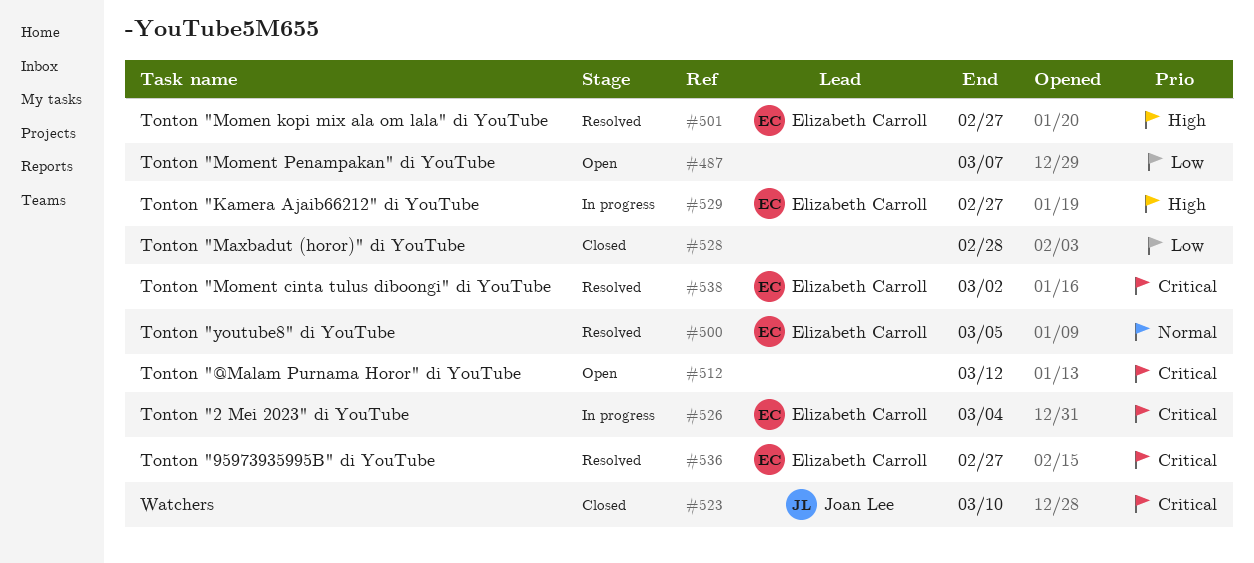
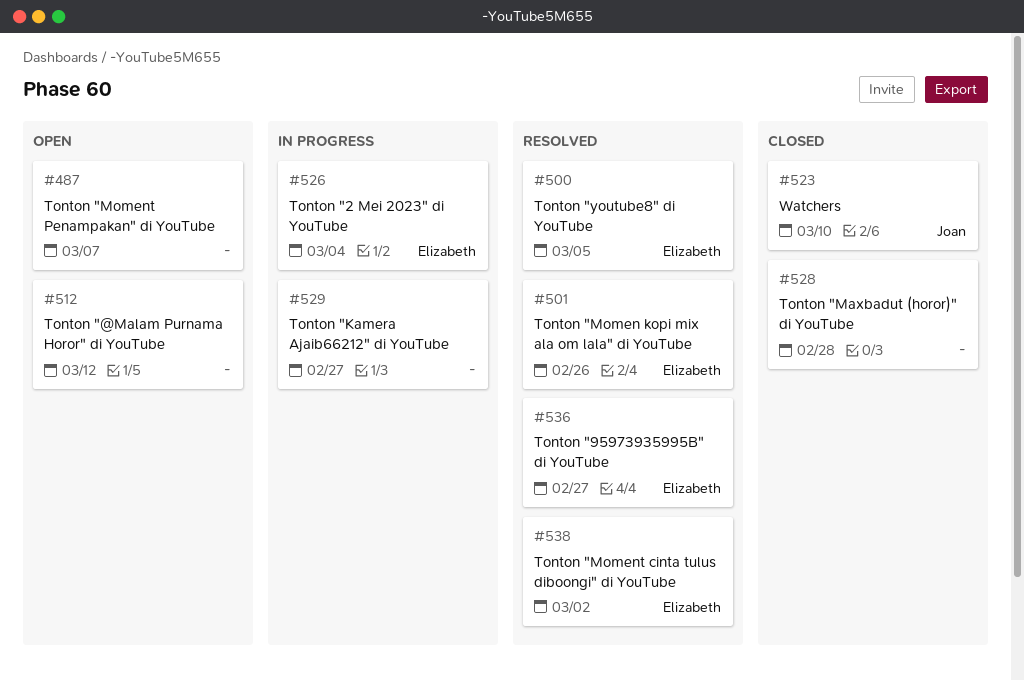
#501, due: Feb 27 -> Feb 26
#529, owner: Elizabeth Carroll -> none

